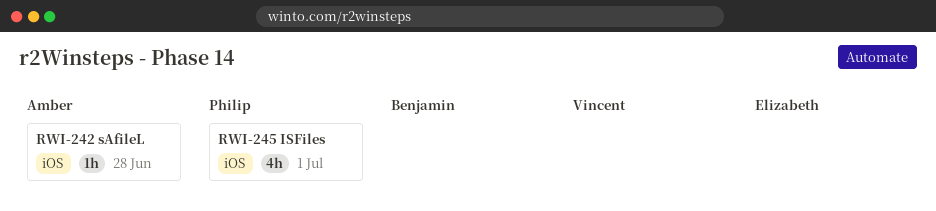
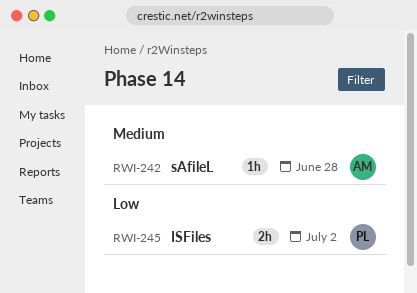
RWI-245, estimate: 4h -> 2h
RWI-245, due: Jul 1 -> Jul 2

